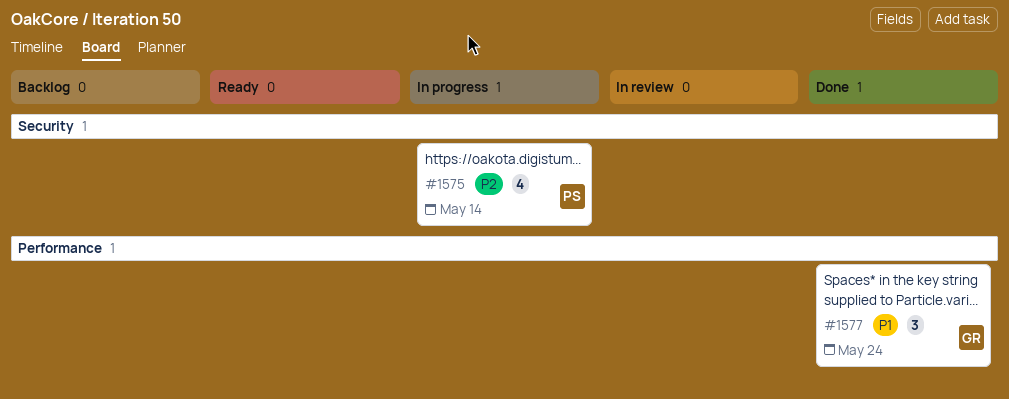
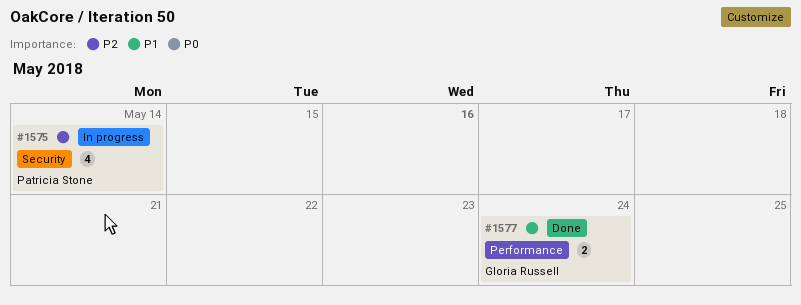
#1577, estimate: 3 -> 2

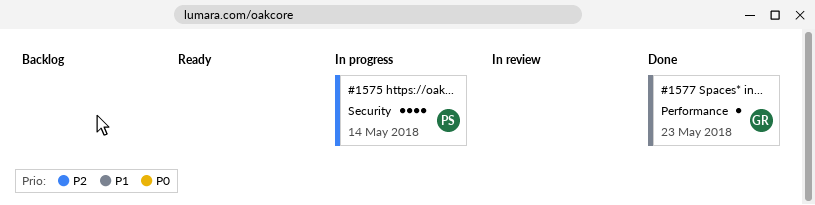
#1577, estimate: 2 -> 1
#1577, due: May 24 -> May 23

